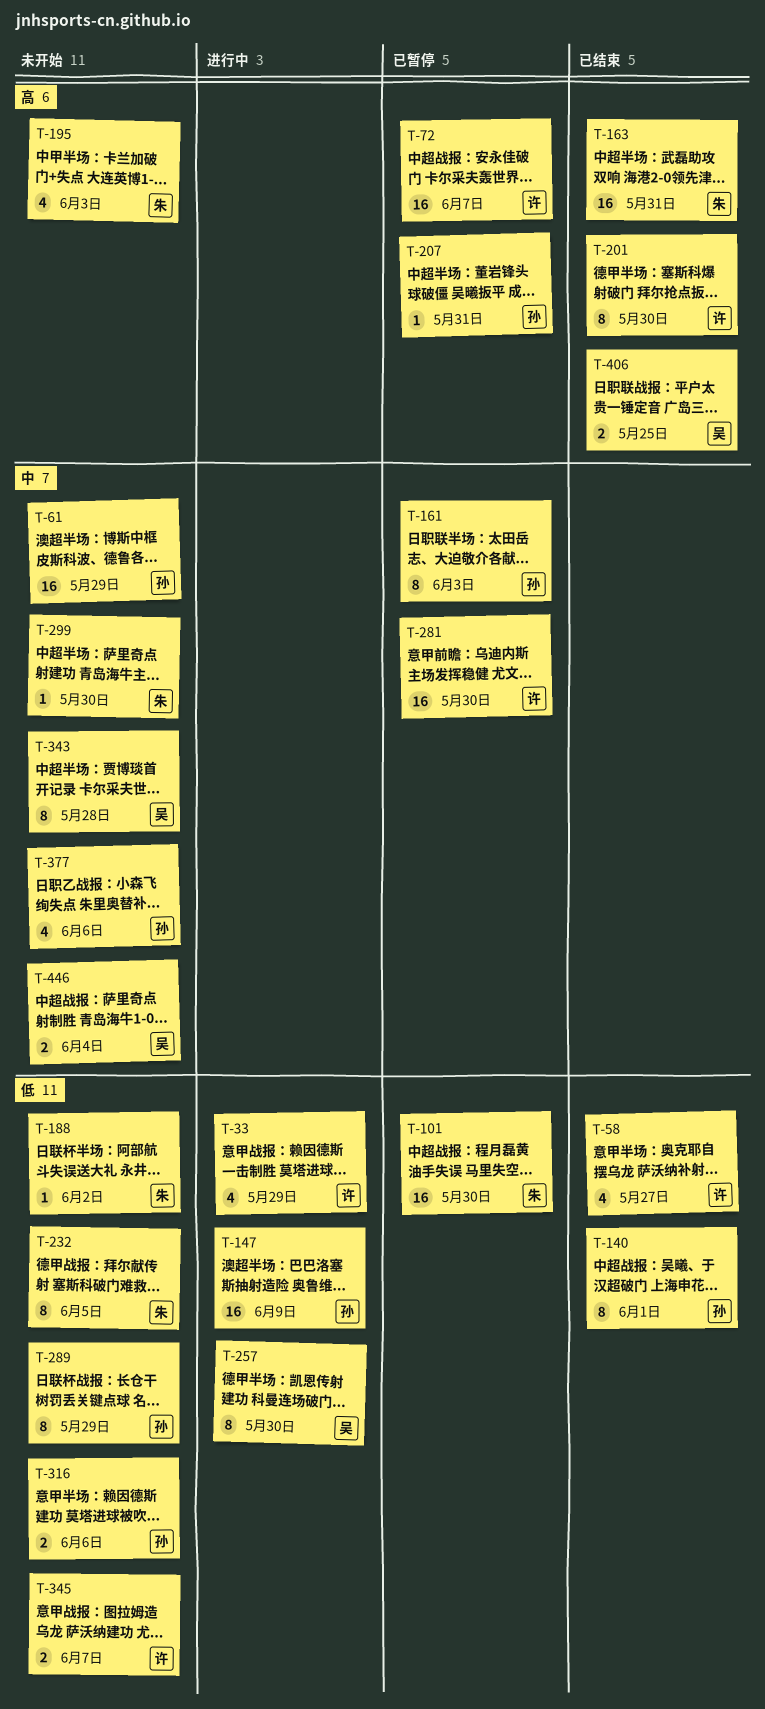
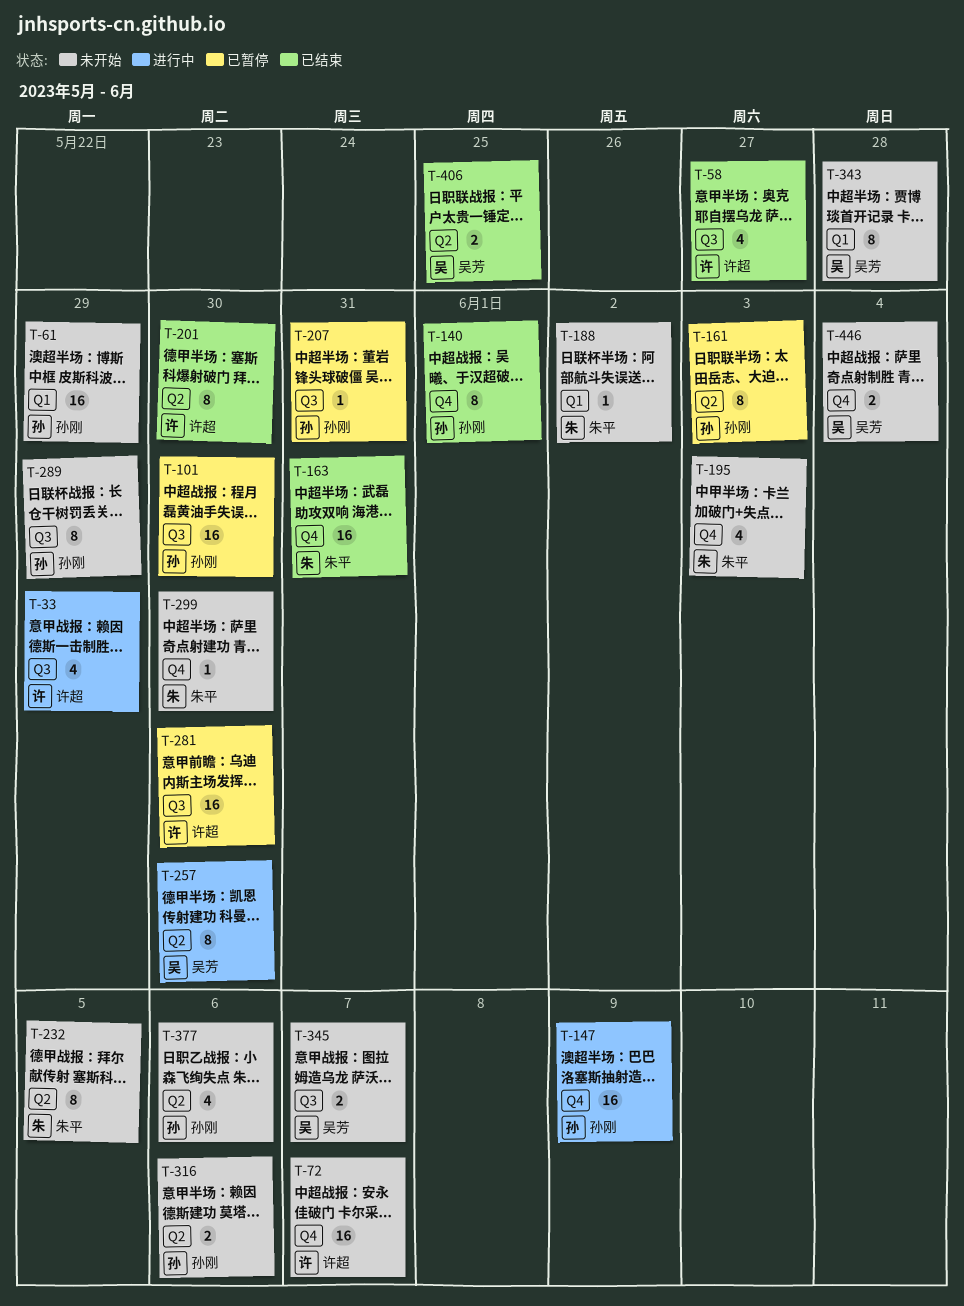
T-72, status: 已暂停 -> 未开始
T-101, owner: 朱平 -> 孙刚
T-345, owner: 许超 -> 吴芳

